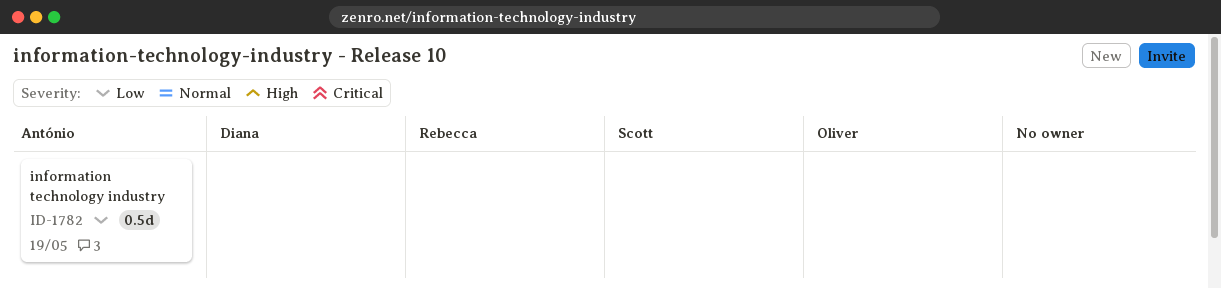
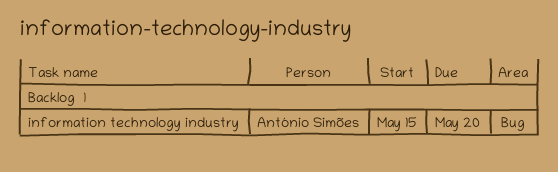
information technology industry, due: May 19 -> May 20

